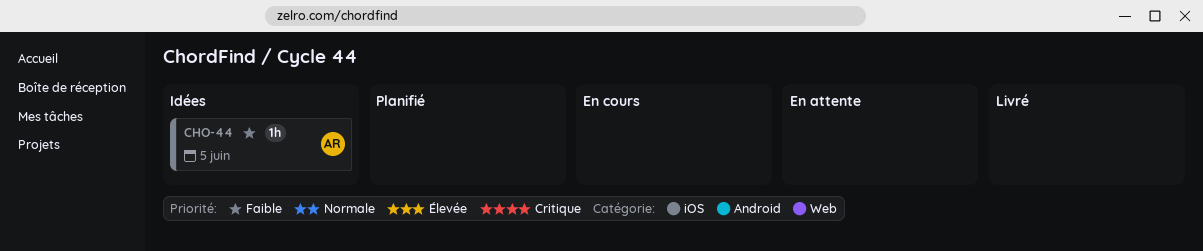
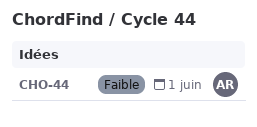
CHO-44, due: Jun 5 -> Jun 1

